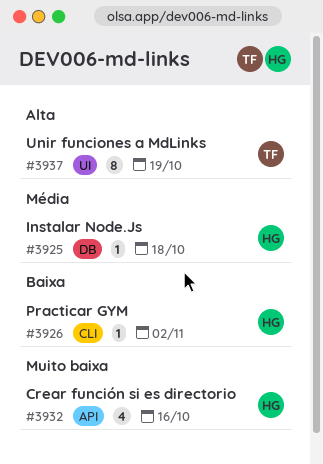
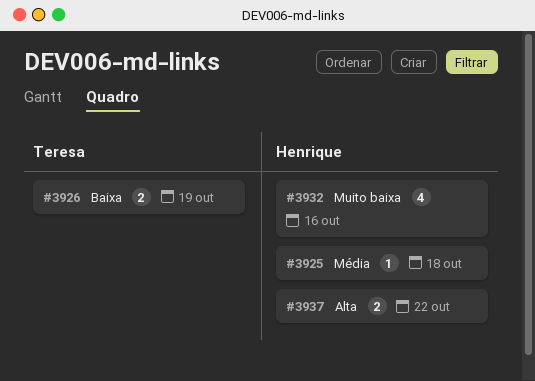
#3926, owner: Henrique -> Teresa
#3926, estimate: 1 -> 2
#3926, due: Nov 2 -> Oct 19
#3937, owner: Teresa -> Henrique
#3937, estimate: 8 -> 2
#3937, due: Oct 19 -> Oct 22

